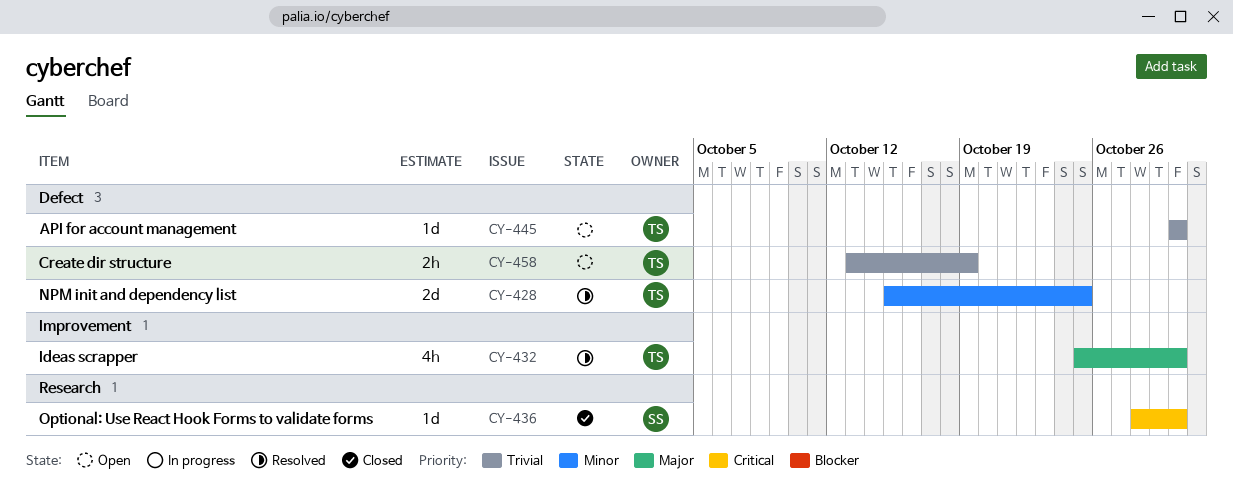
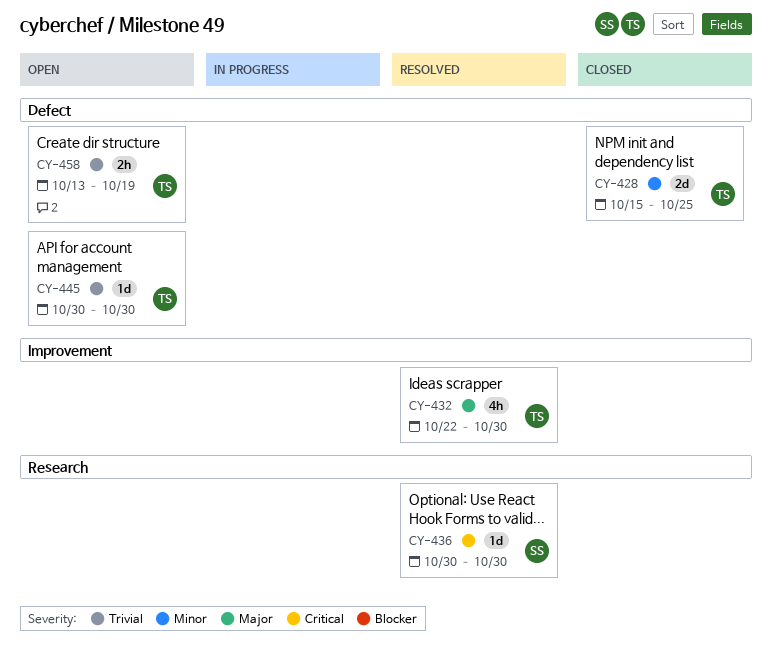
CY-428, status: Resolved -> Closed
CY-432, start: Oct 25 -> Oct 22
CY-436, status: Closed -> Resolved
CY-436, start: Oct 28 -> Oct 30

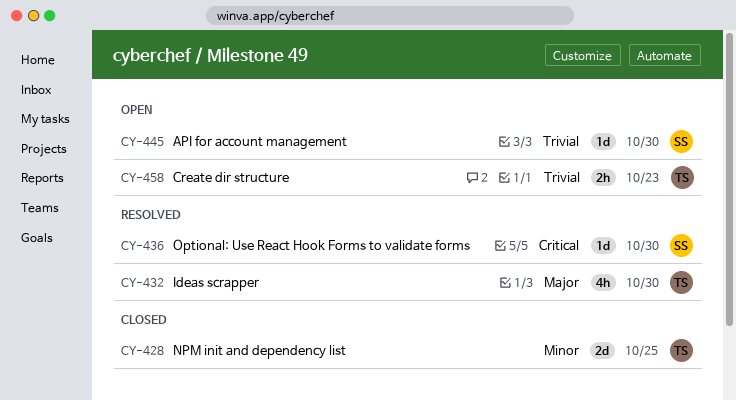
CY-445, owner: TS -> SS
CY-458, due: Oct 19 -> Oct 23

